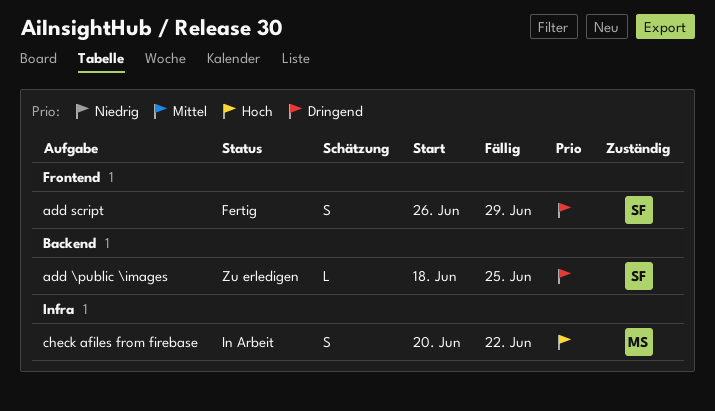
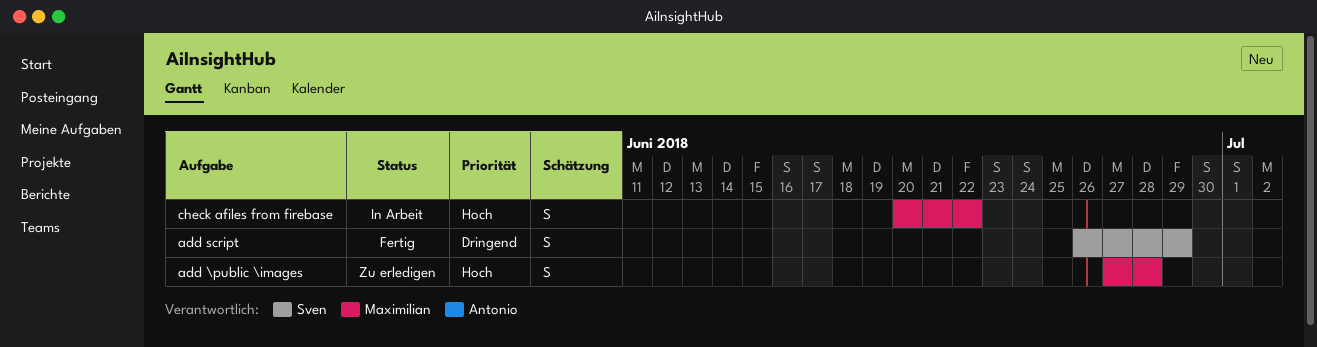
add \public \images, owner: Sven -> Maximilian
add \public \images, priority: Dringend -> Hoch
add \public \images, estimate: L -> S
add \public \images, start: Jun 18 -> Jun 27
add \public \images, due: Jun 25 -> Jun 28

